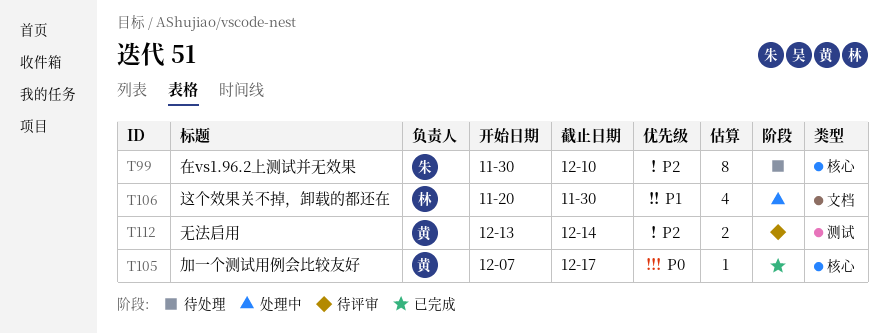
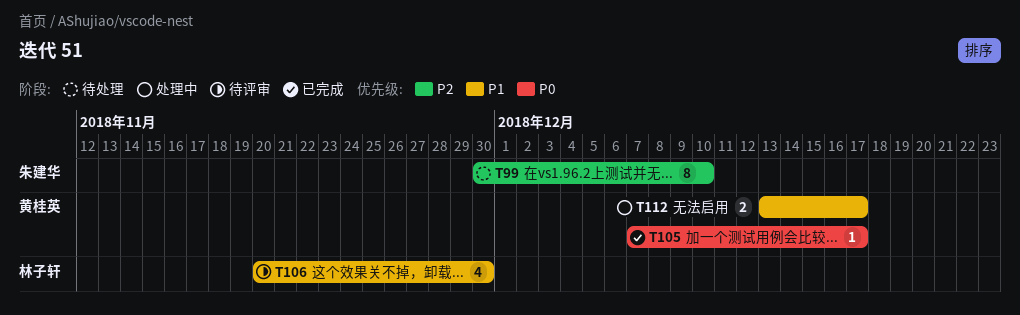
T106, status: 处理中 -> 待评审
T112, status: 待评审 -> 处理中
T112, priority: P2 -> P1
T112, due: Dec 14 -> Dec 17

